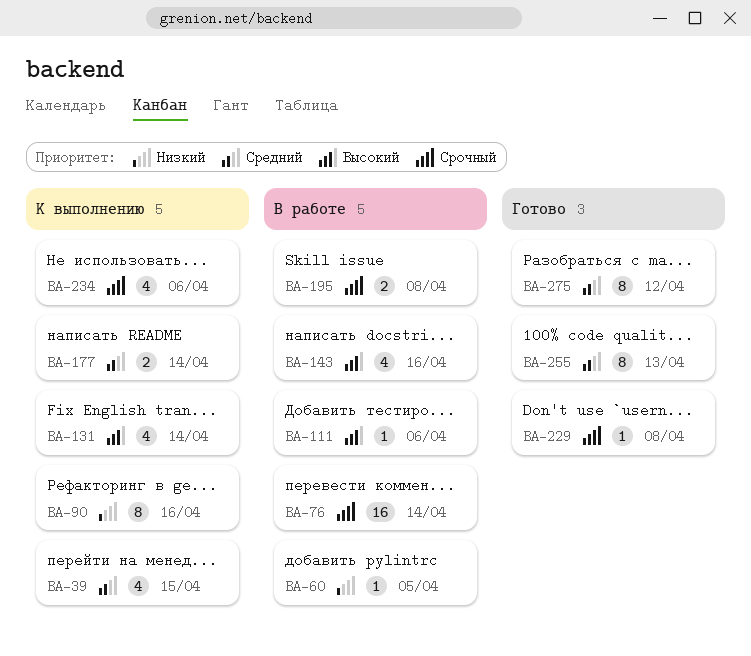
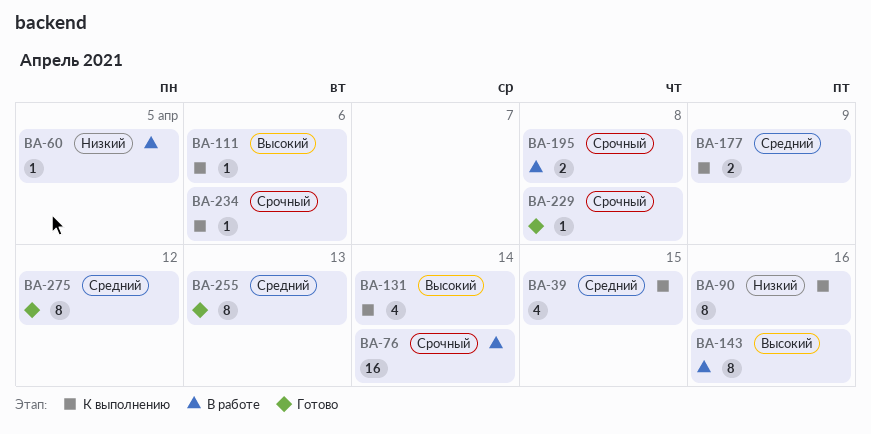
BA-111, status: В работе -> К выполнению
BA-143, estimate: 4 -> 8
BA-177, due: Apr 14 -> Apr 9
BA-234, estimate: 4 -> 1

